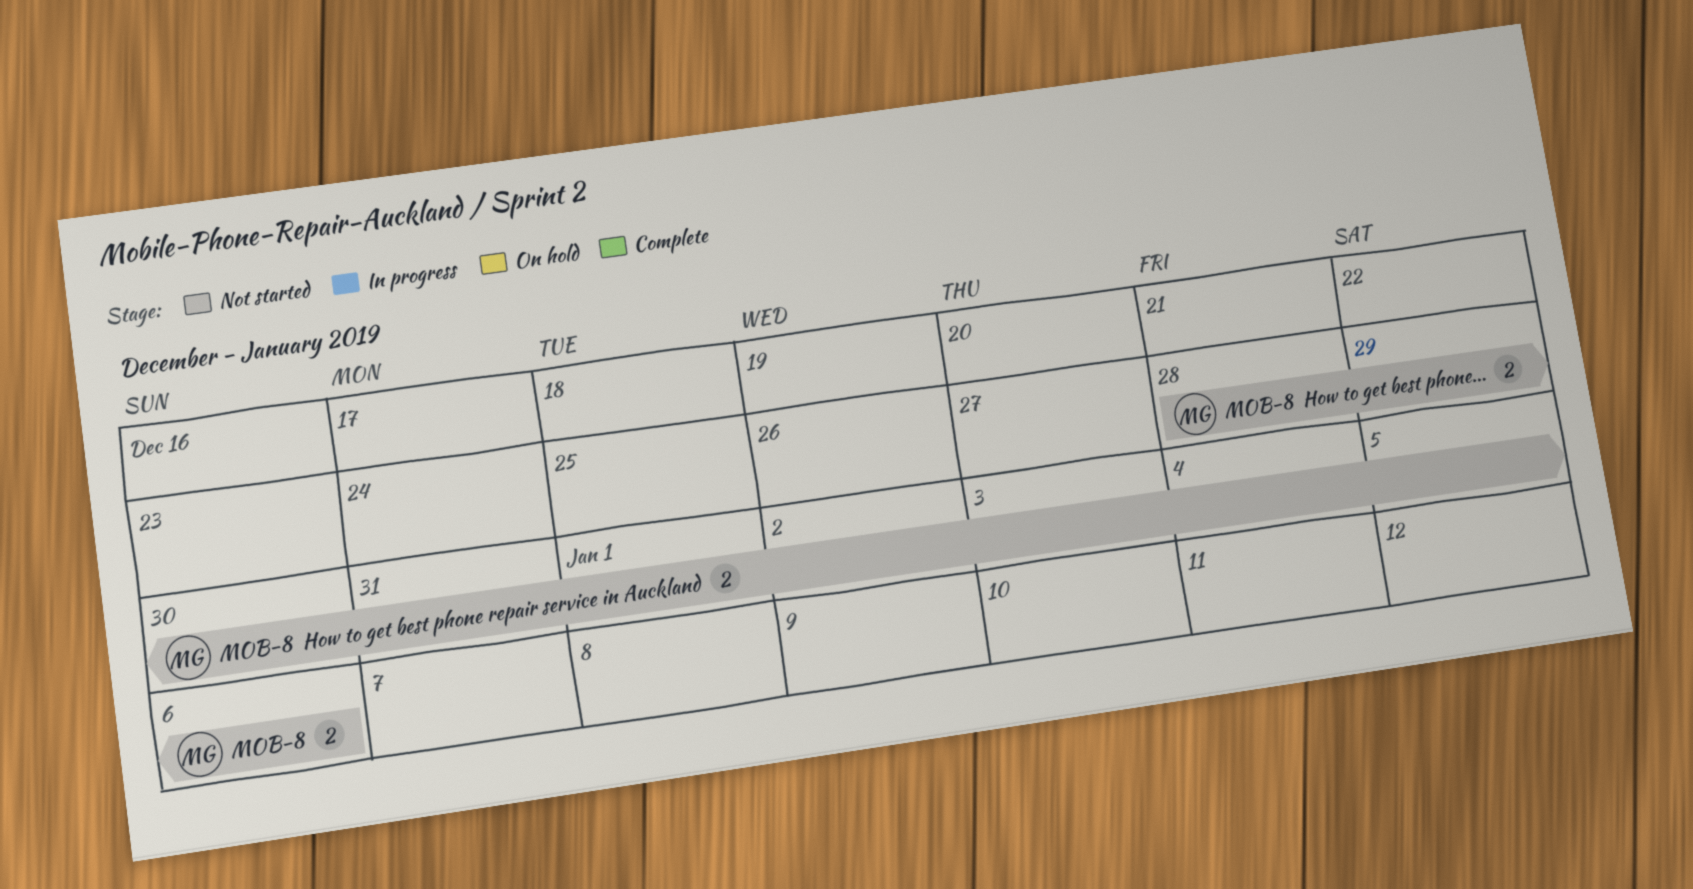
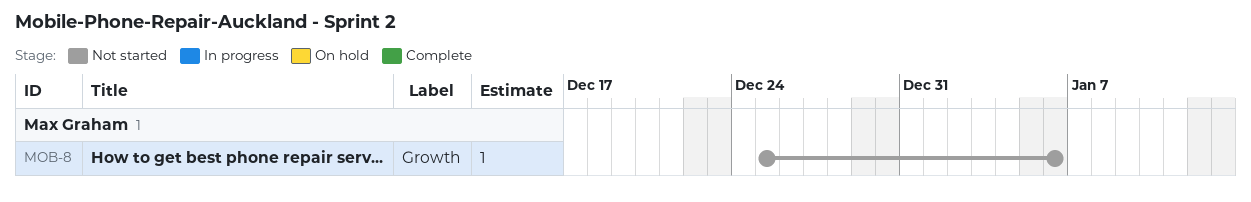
MOB-8, estimate: 2 -> 1
MOB-8, start: Dec 28 -> Dec 25

